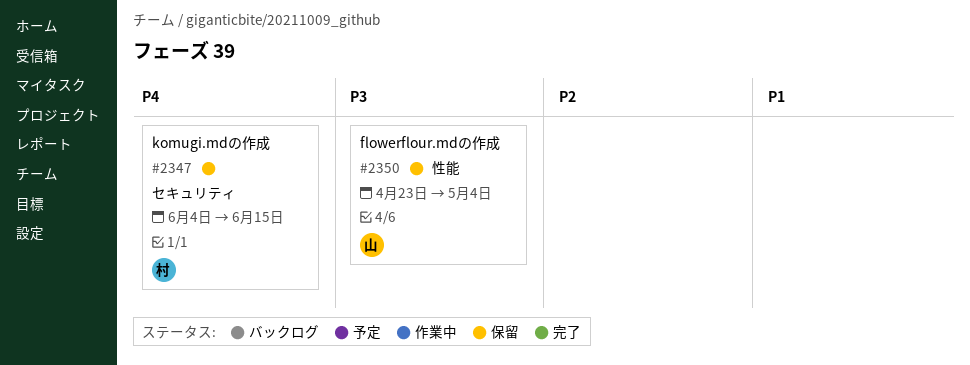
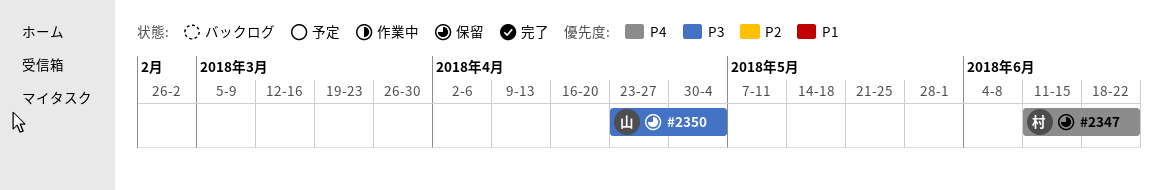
#2347, start: Jun 4 -> Jun 11
#2347, due: Jun 15 -> Jun 22

